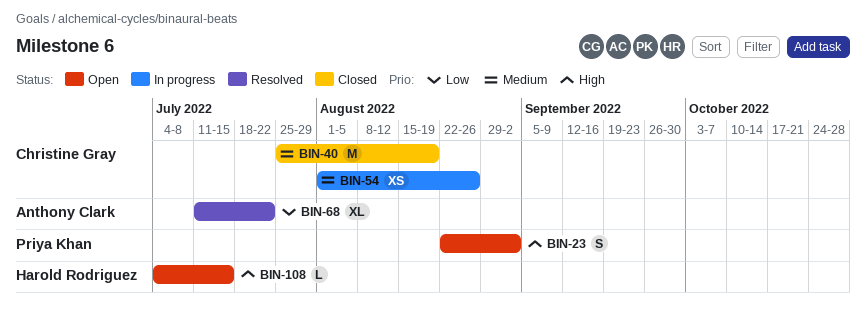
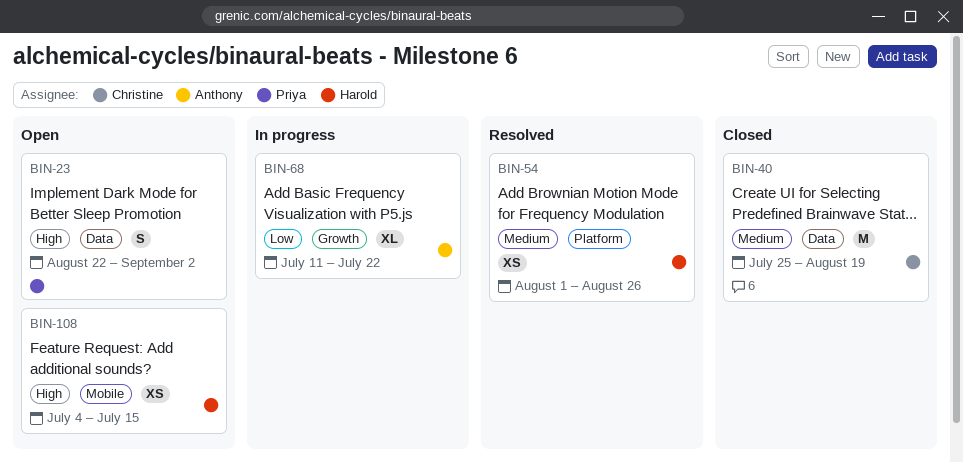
BIN-54, status: In progress -> Resolved
BIN-54, owner: Christine Gray -> Harold Rodriguez
BIN-68, status: Resolved -> In progress
BIN-108, estimate: L -> XS

